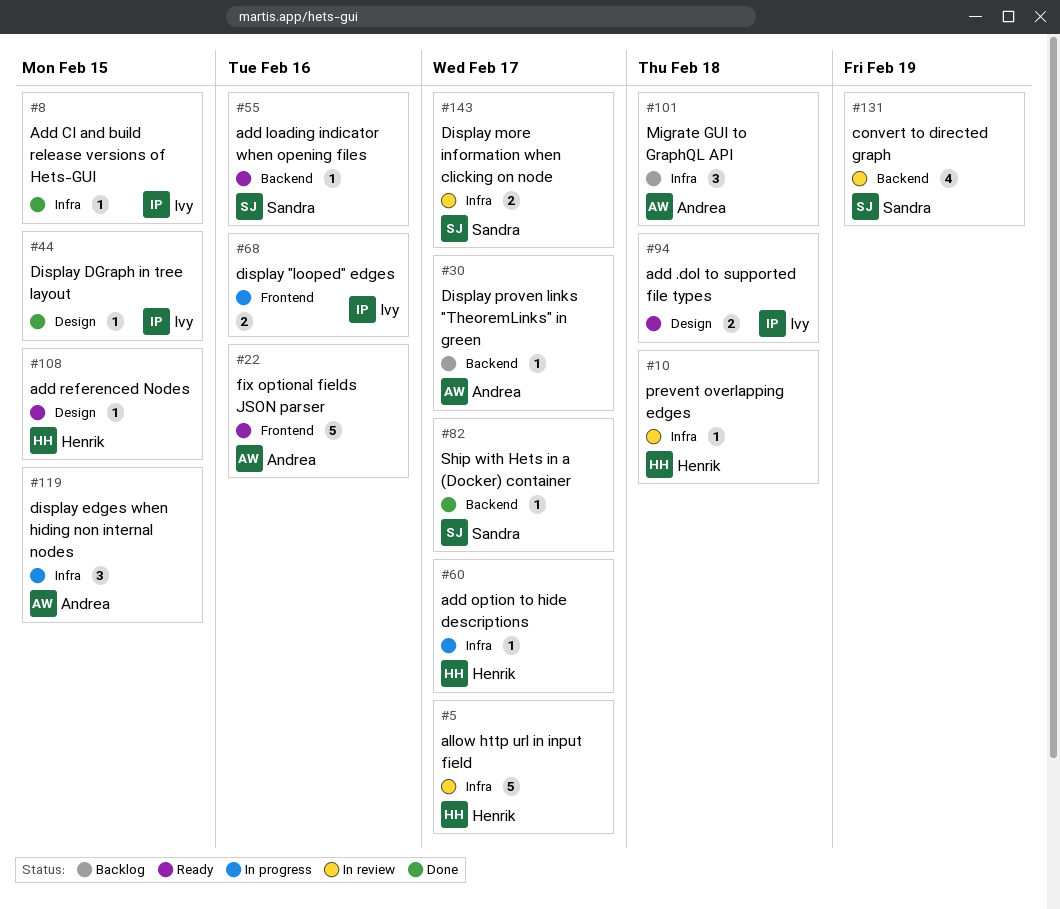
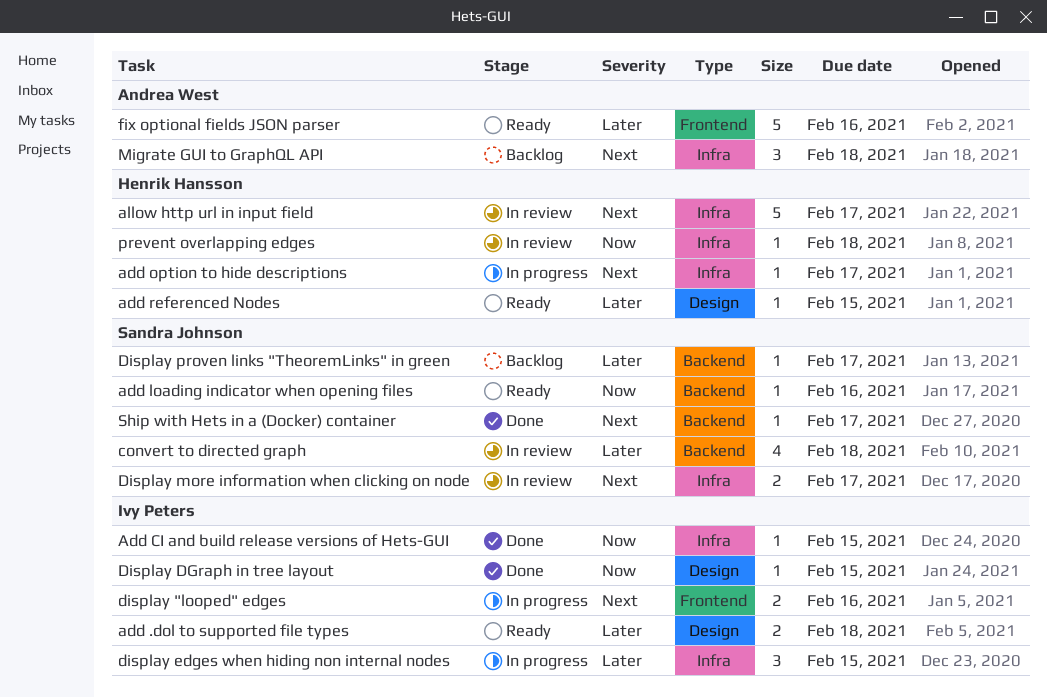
convert to directed graph, due: Feb 19 -> Feb 18
display edges when hiding non internal nodes, owner: Andrea West -> Ivy Peters
Display proven links "TheoremLinks" in green, owner: Andrea West -> Sandra Johnson

